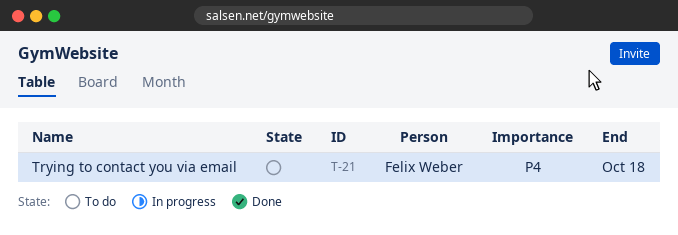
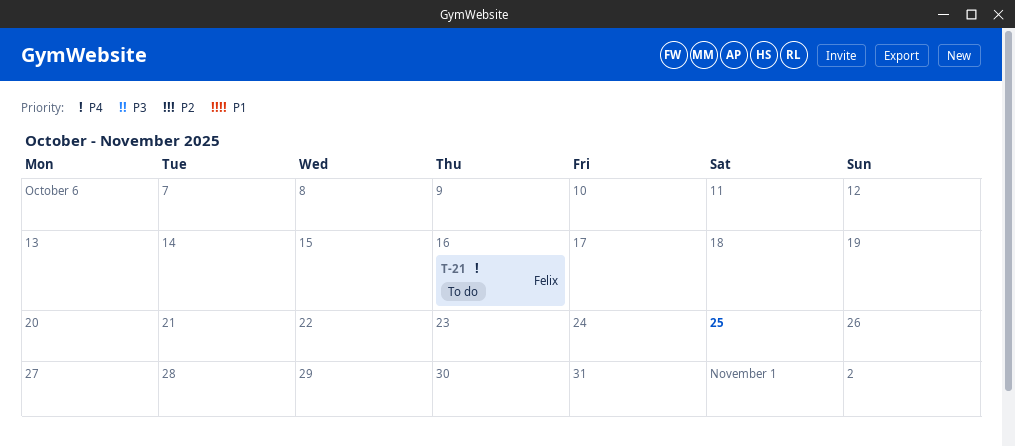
T-21, due: Oct 18 -> Oct 16

